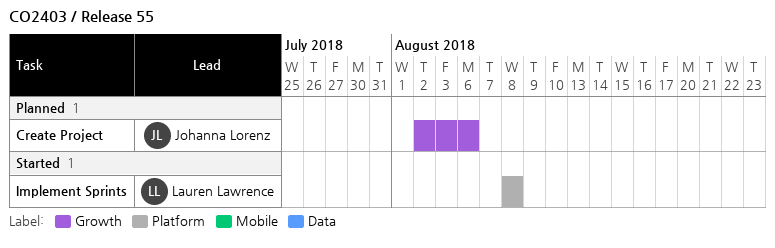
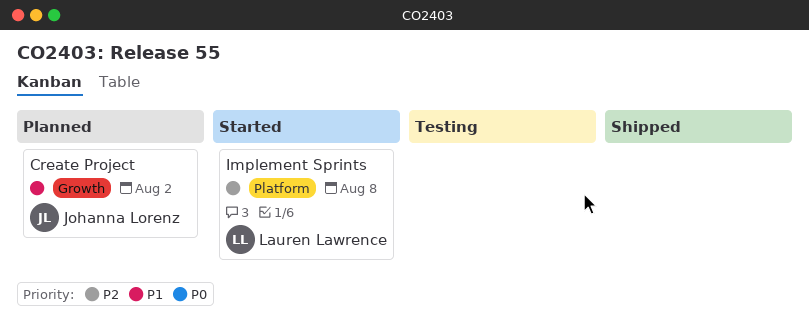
Create Project, due: Aug 6 -> Aug 2

